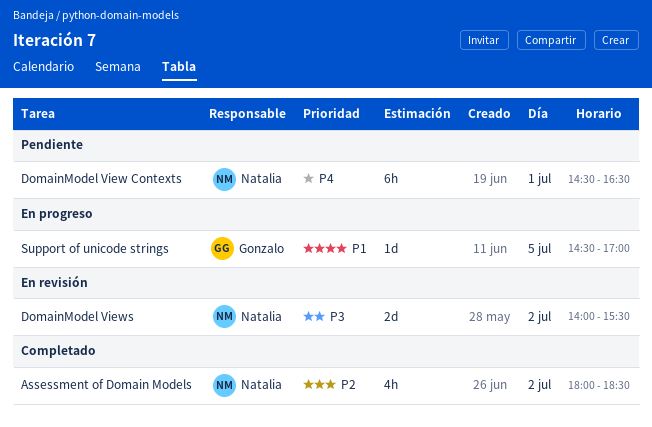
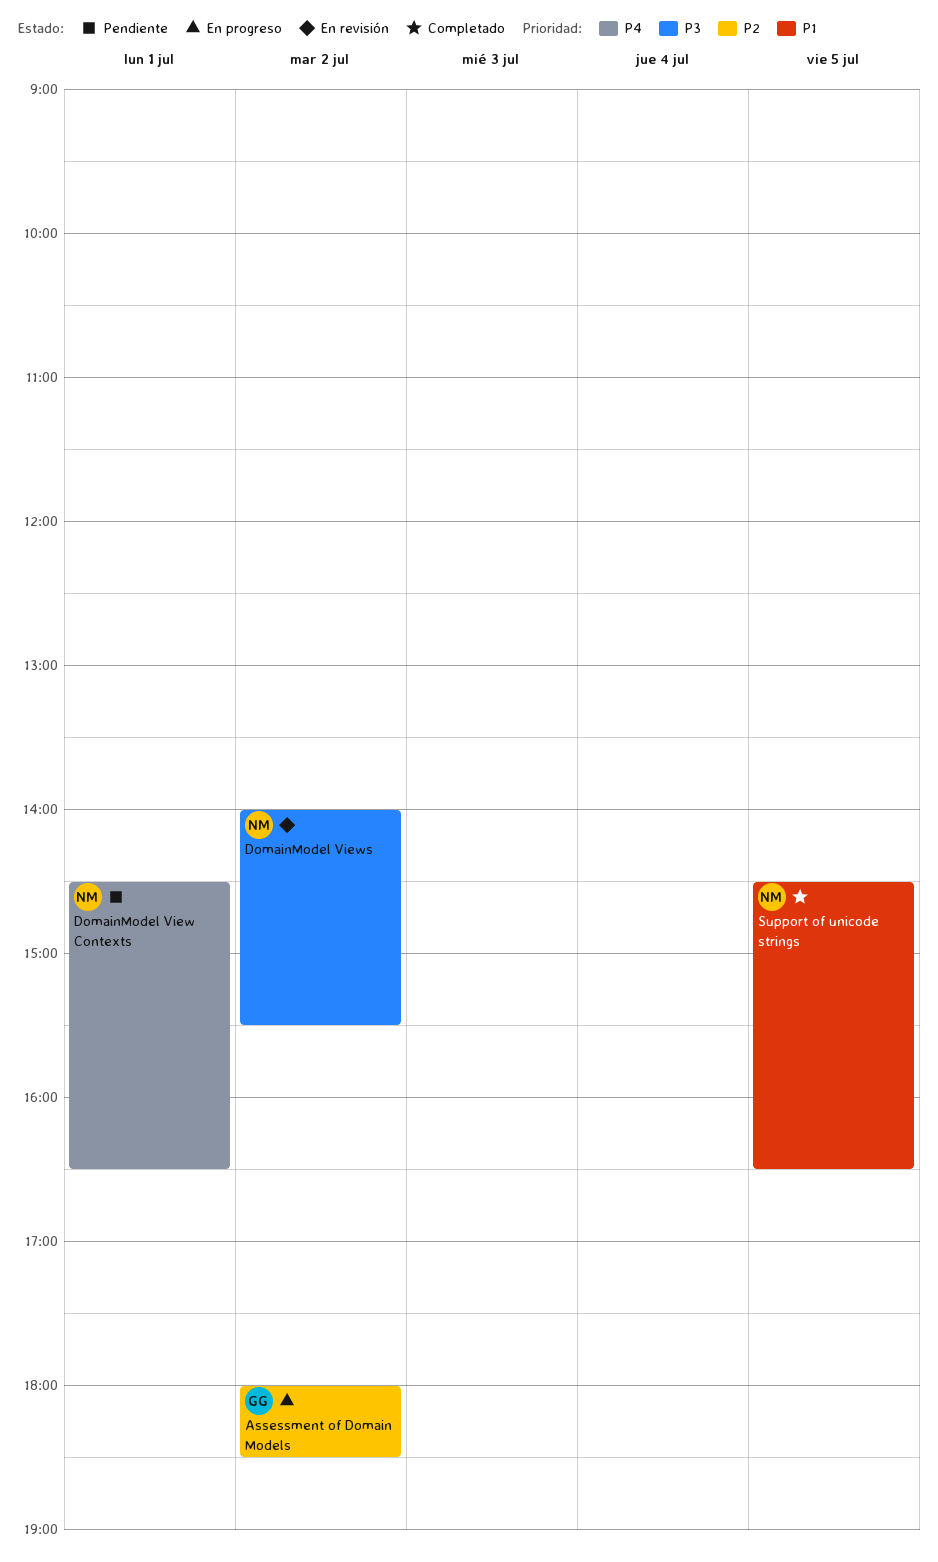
Assessment of Domain Models, status: Completado -> En progreso
Assessment of Domain Models, owner: Natalia -> Gonzalo
Support of unicode strings, status: En progreso -> Completado
Support of unicode strings, owner: Gonzalo -> Natalia
Support of unicode strings, ends: 17:00 -> 16:30

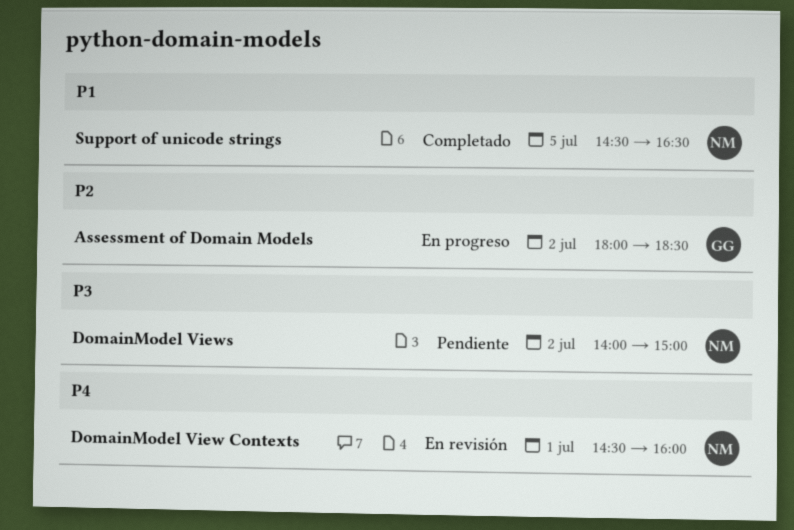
DomainModel View Contexts, status: Pendiente -> En revisión
DomainModel View Contexts, ends: 16:30 -> 16:00
DomainModel Views, status: En revisión -> Pendiente
DomainModel Views, ends: 15:30 -> 15:00

